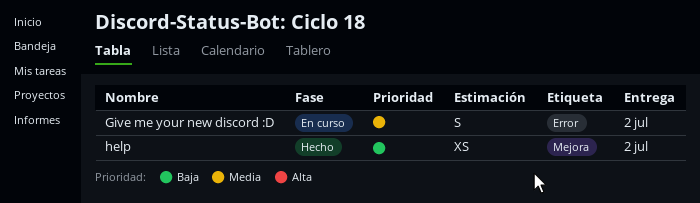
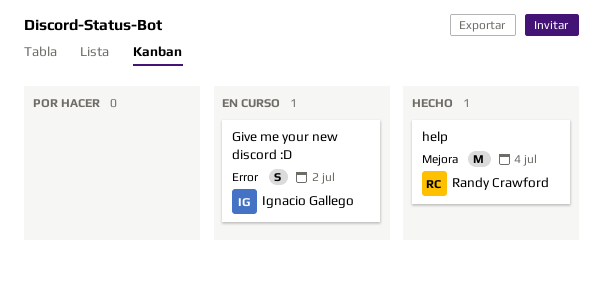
help, estimate: XS -> M
help, due: Jul 2 -> Jul 4

